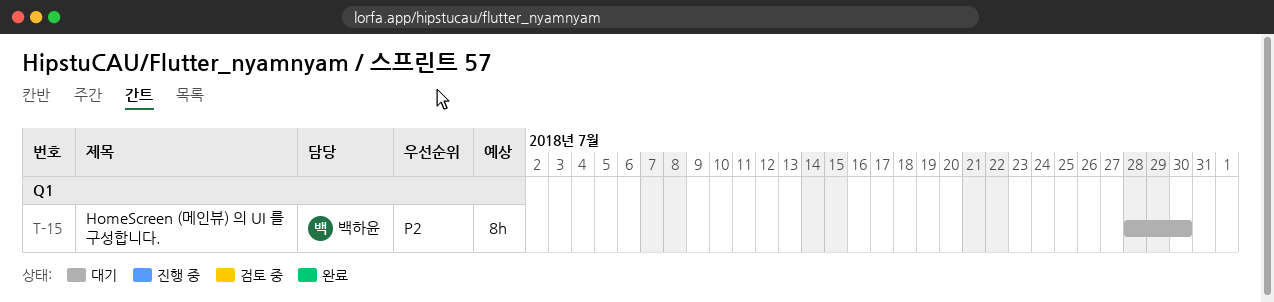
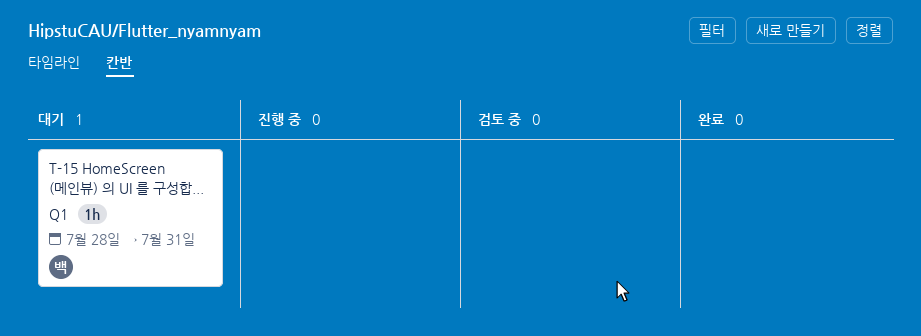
T-15, estimate: 8h -> 1h
T-15, due: Jul 30 -> Jul 31

